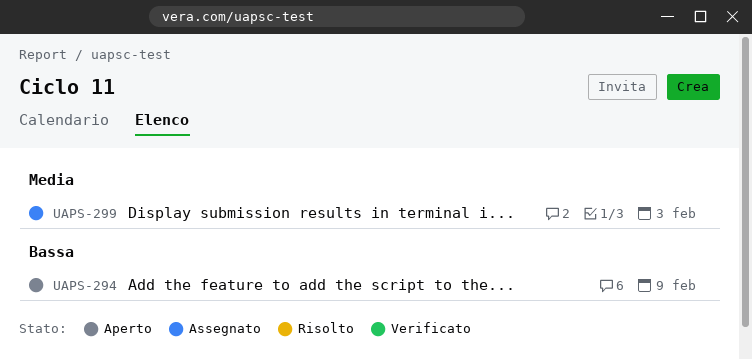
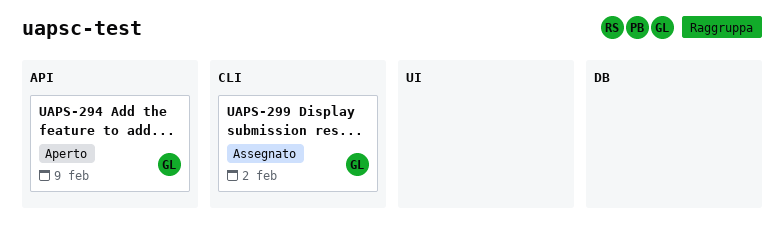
UAPS-299, due: Feb 3 -> Feb 2

